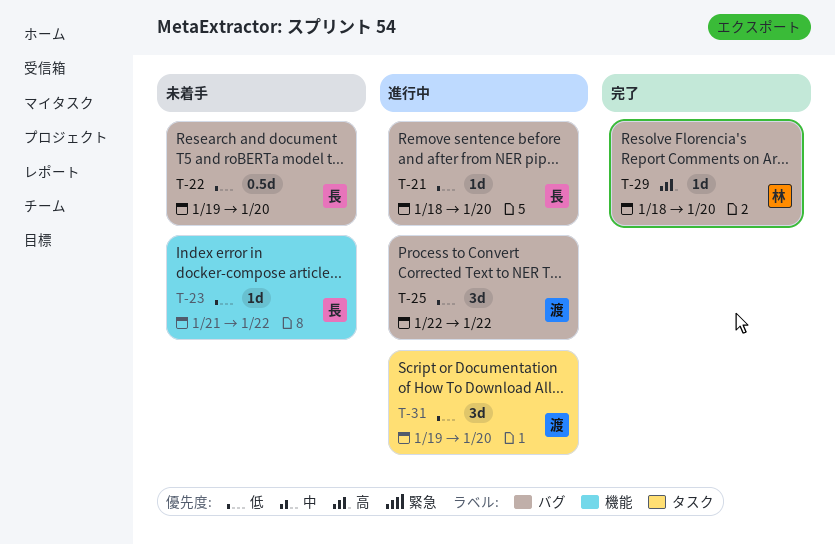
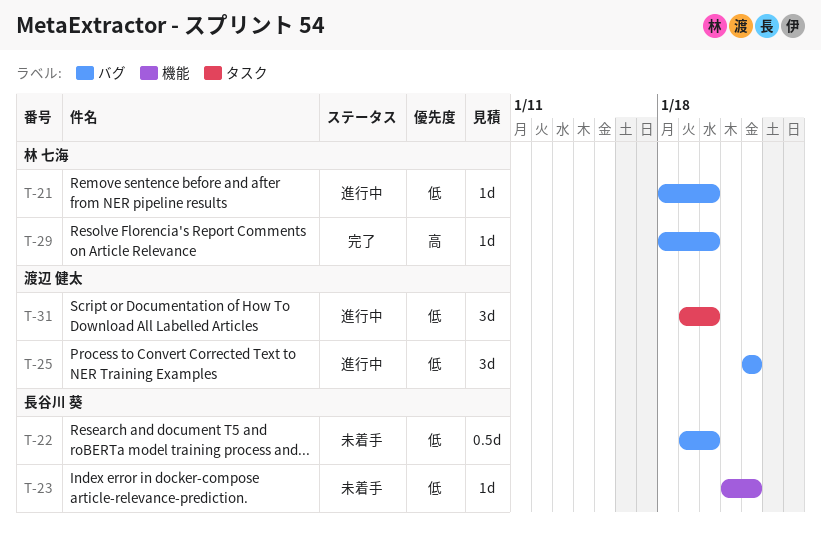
T-21, owner: 長谷川 葵 -> 林 七海

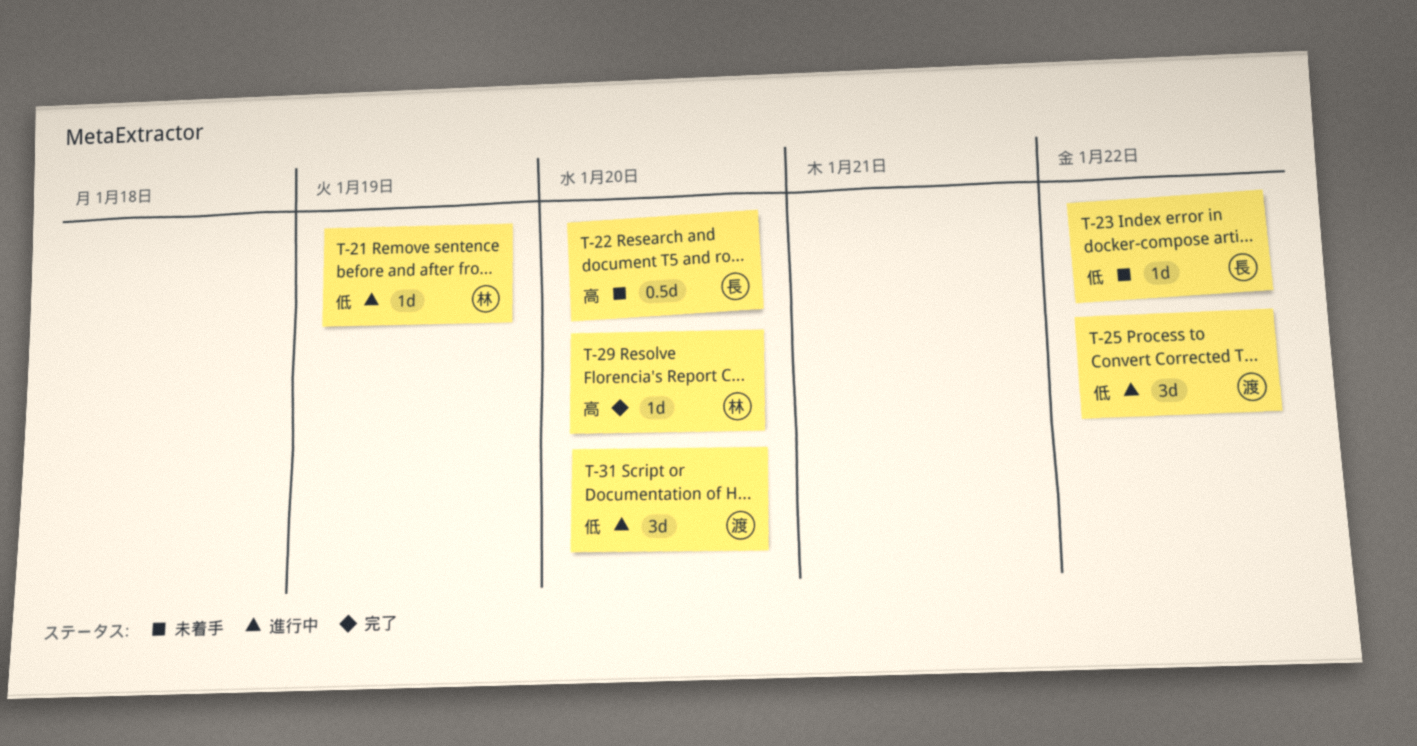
T-21, due: Jan 20 -> Jan 19
T-22, priority: 低 -> 高

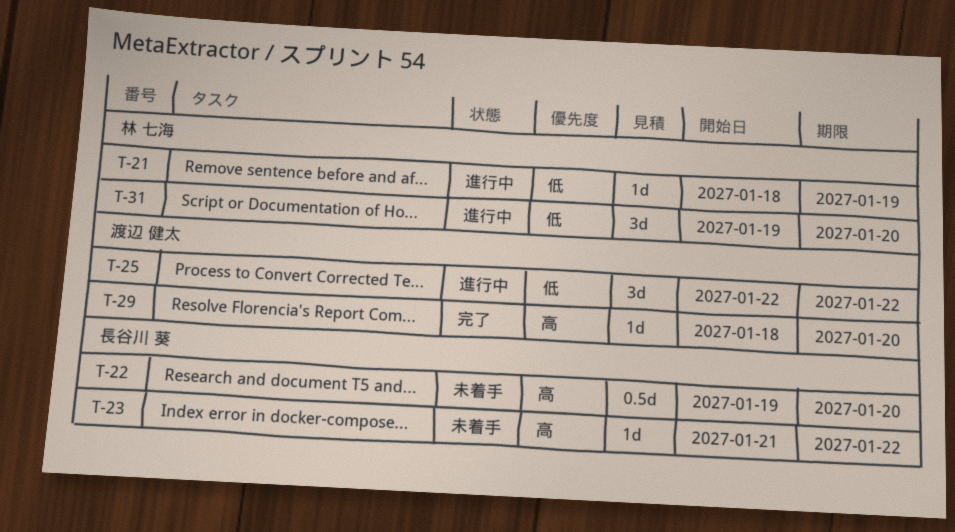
T-23, priority: 低 -> 高
T-29, owner: 林 七海 -> 渡辺 健太
T-31, owner: 渡辺 健太 -> 林 七海

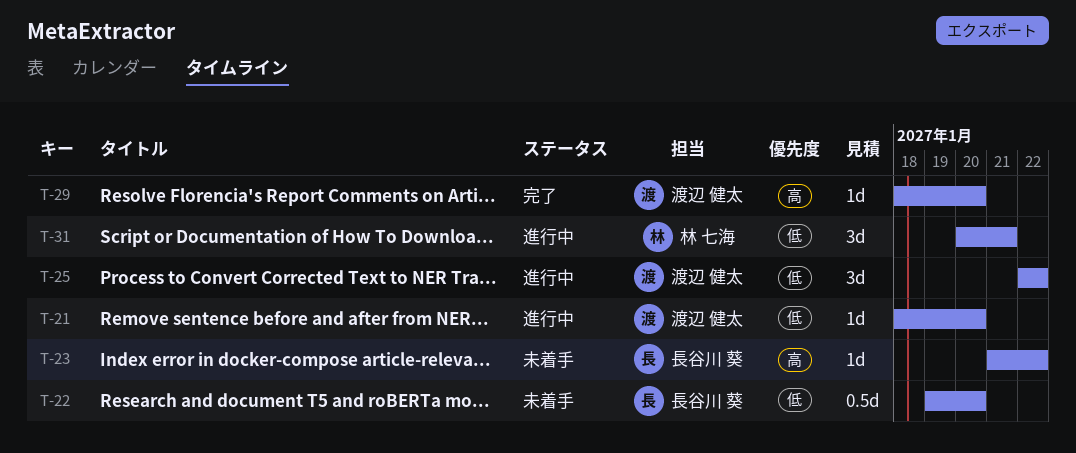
T-21, owner: 林 七海 -> 渡辺 健太
T-21, due: Jan 19 -> Jan 20
T-22, priority: 高 -> 低
T-31, start: Jan 19 -> Jan 20
T-31, due: Jan 20 -> Jan 21

